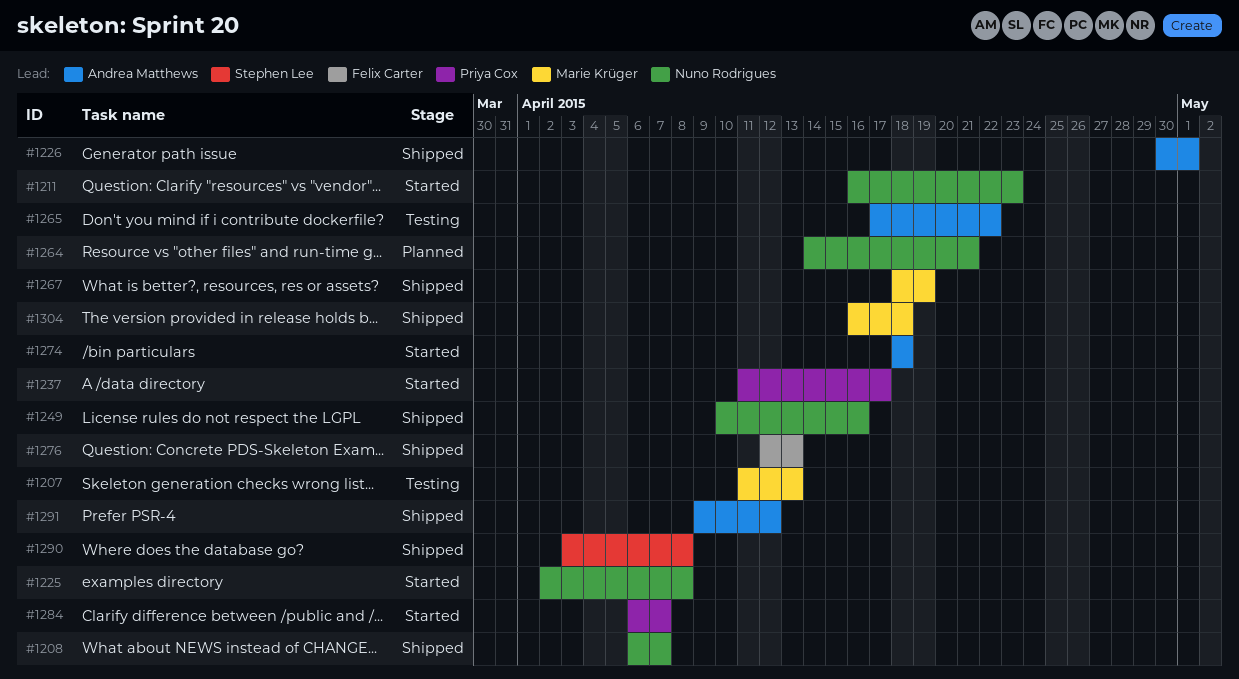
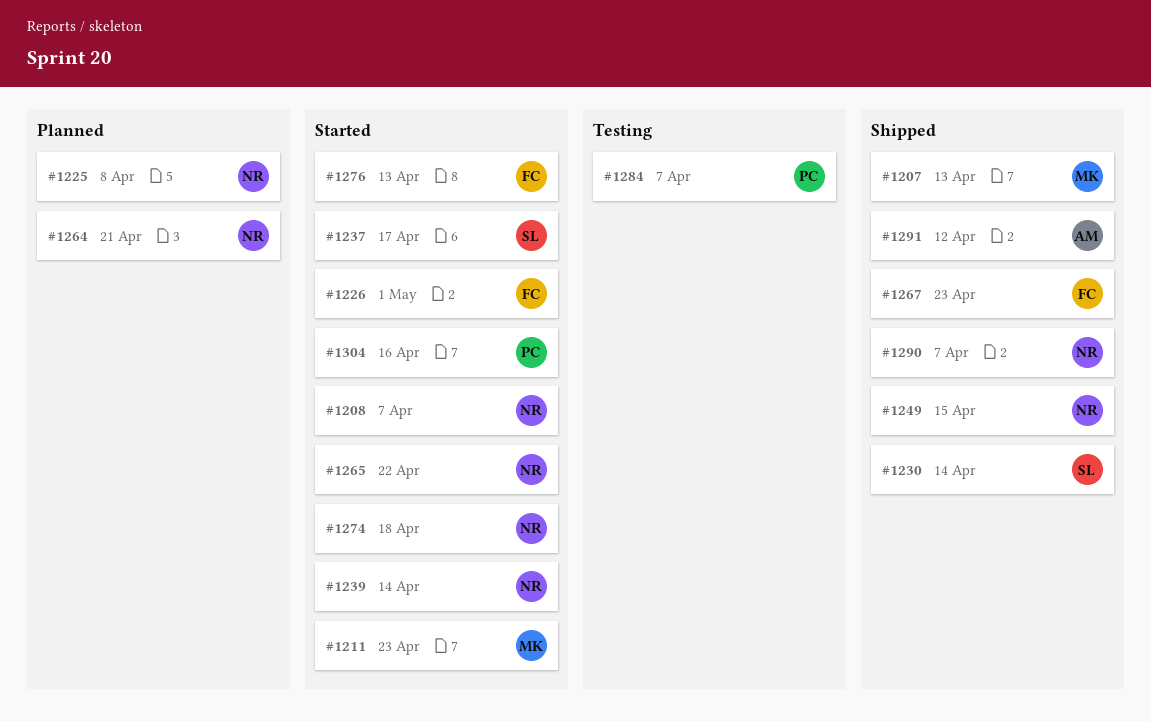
#1207, status: Testing -> Shipped
#1208, status: Shipped -> Started
#1211, owner: Nuno Rodrigues -> Marie Krüger
#1225, status: Started -> Planned
#1226, status: Shipped -> Started
#1226, owner: Andrea Matthews -> Felix Carter
#1230: none -> present
#1237, owner: Priya Cox -> Stephen Lee
#1239: none -> present
#1249, due: Apr 16 -> Apr 15
#1265, status: Testing -> Started
#1265, owner: Andrea Matthews -> Nuno Rodrigues
#1267, owner: Marie Krüger -> Felix Carter
#1267, due: Apr 19 -> Apr 23
#1274, owner: Andrea Matthews -> Nuno Rodrigues
#1276, status: Shipped -> Started
#1284, status: Started -> Testing
#1290, owner: Stephen Lee -> Nuno Rodrigues
#1290, due: Apr 8 -> Apr 7
#1304, status: Shipped -> Started
#1304, owner: Marie Krüger -> Priya Cox
#1304, due: Apr 18 -> Apr 16

